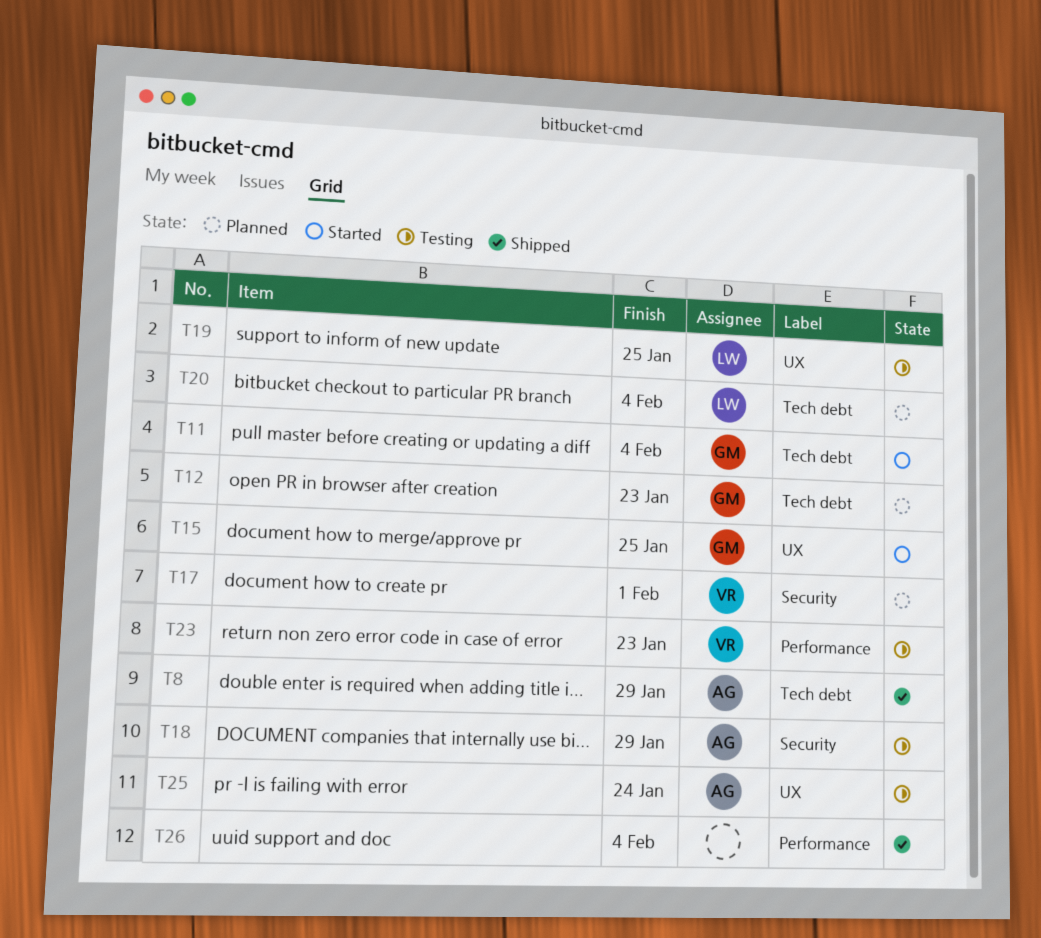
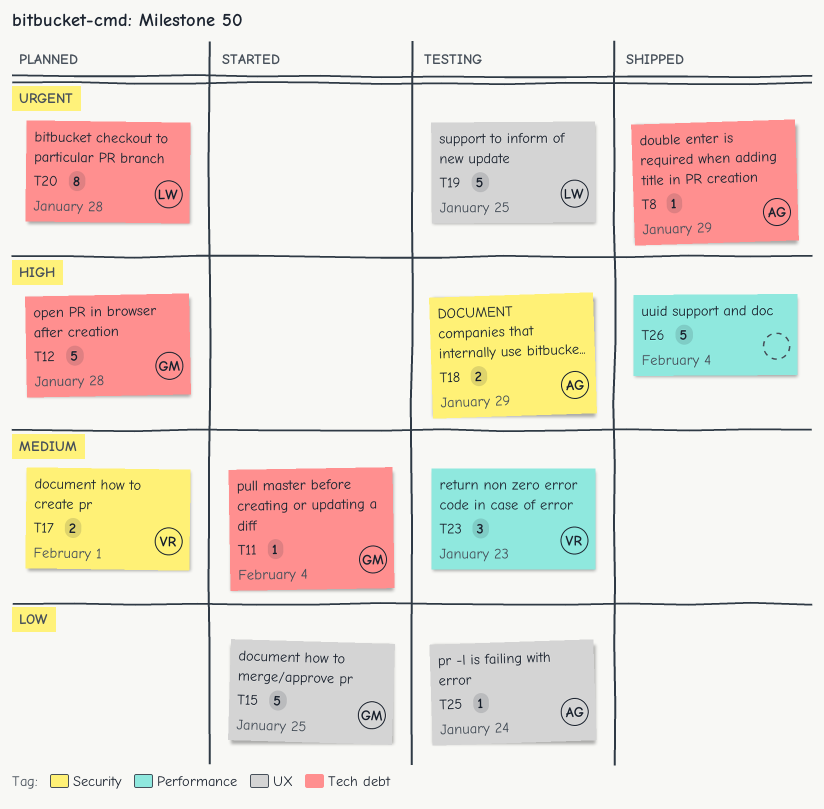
T12, due: Jan 23 -> Jan 28
T20, due: Feb 4 -> Jan 28

